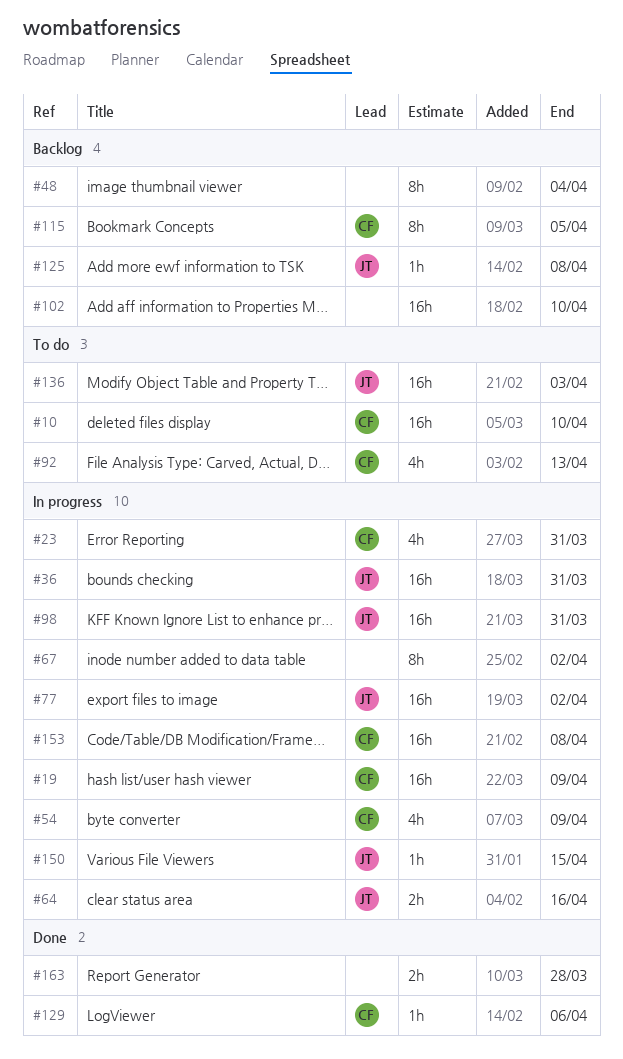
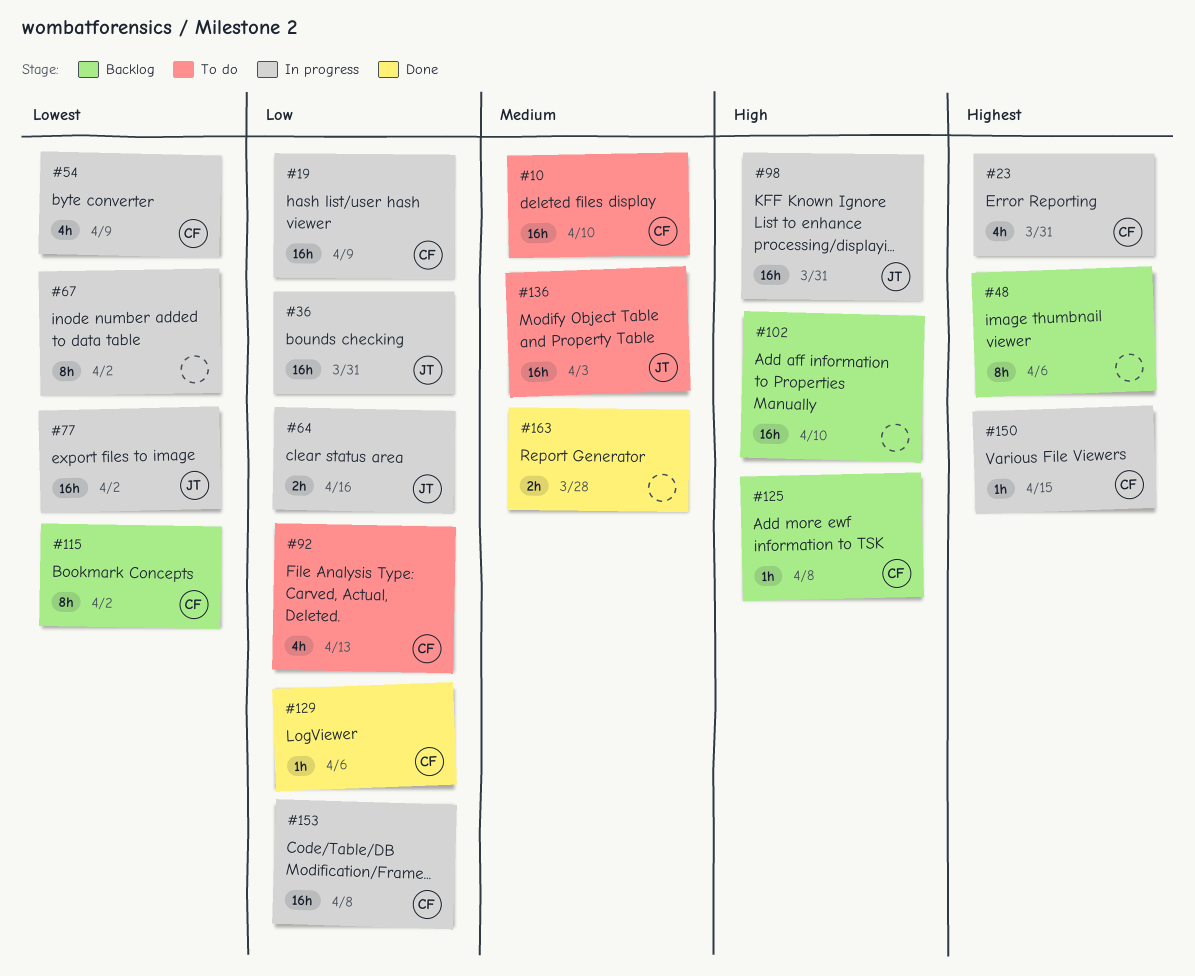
#48, due: Apr 4 -> Apr 6
#115, due: Apr 5 -> Apr 2
#125, owner: JT -> CF
#150, owner: JT -> CF

